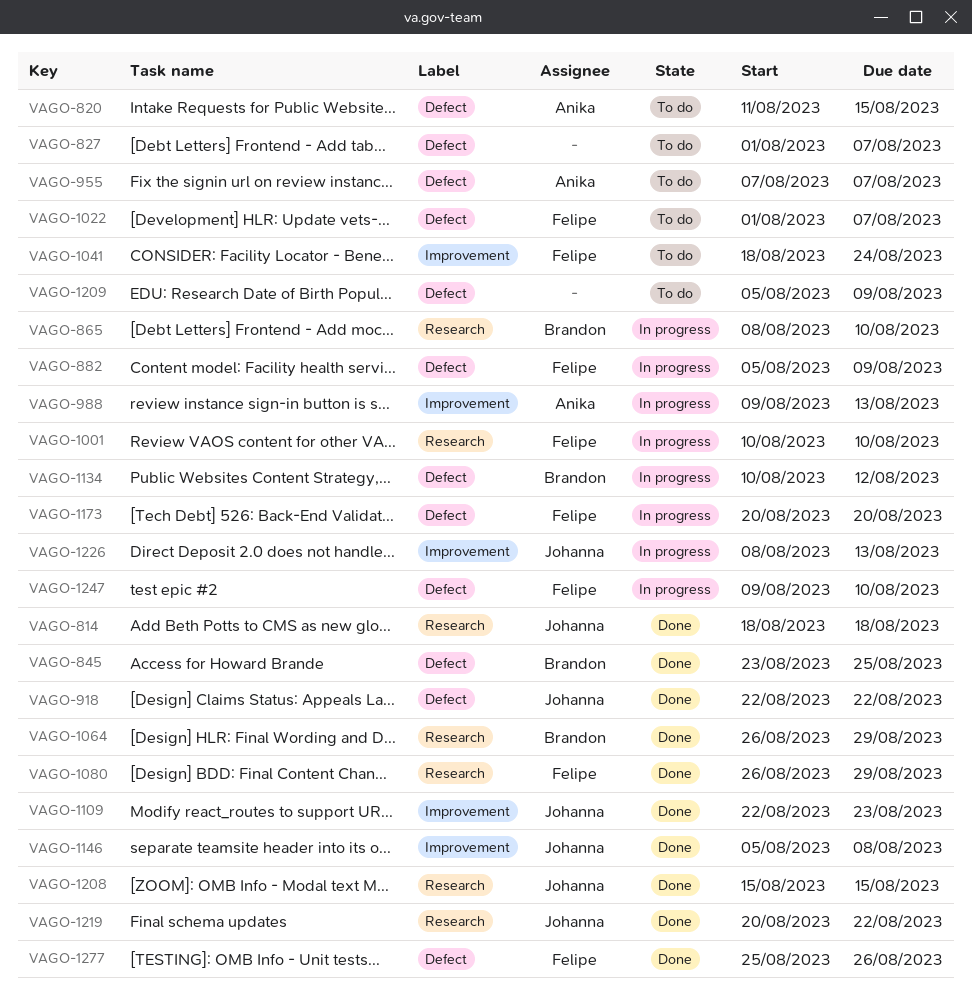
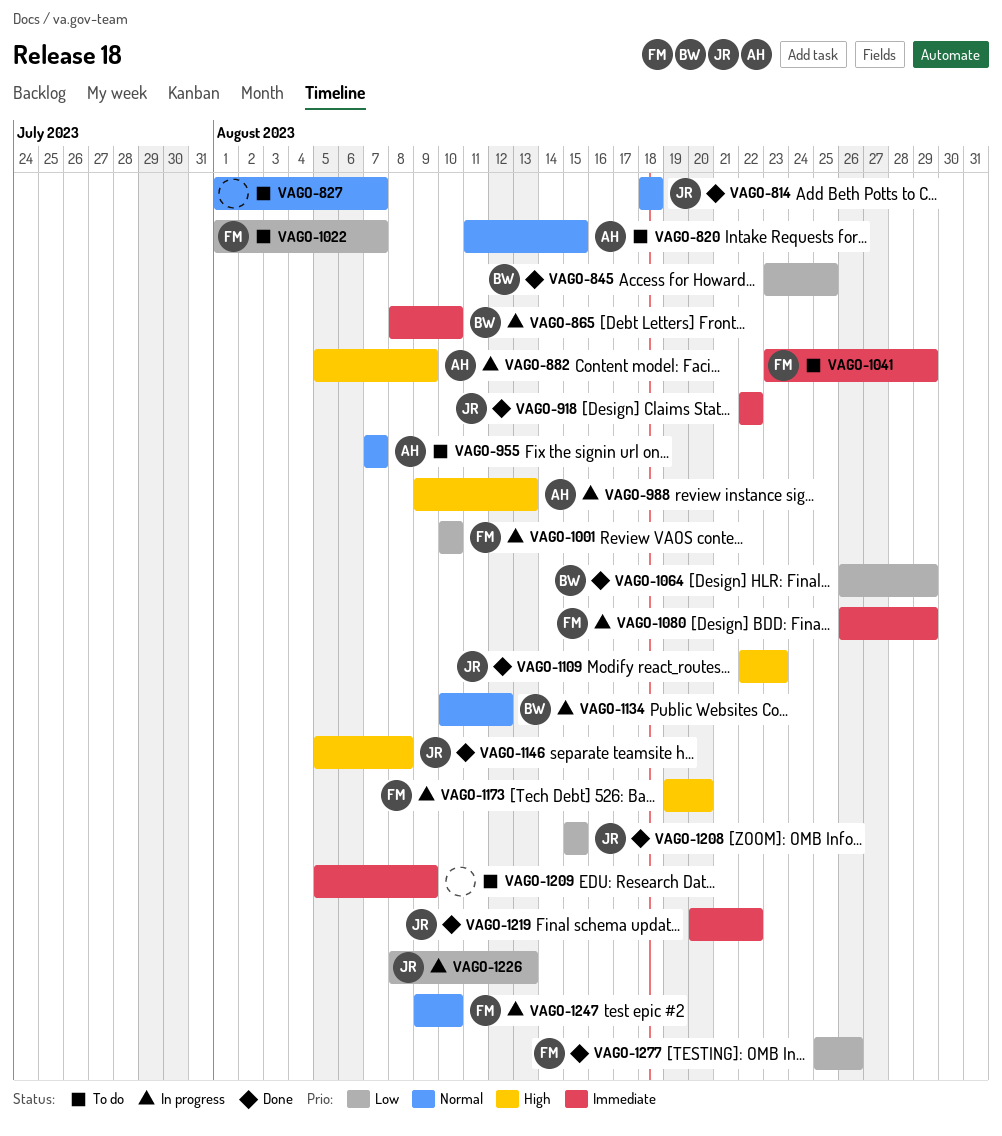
VAGO-882, owner: Felipe -> Anika
VAGO-1041, start: Aug 18 -> Aug 23
VAGO-1041, due: Aug 24 -> Aug 29
VAGO-1080, status: Done -> In progress
VAGO-1173, start: Aug 20 -> Aug 19

